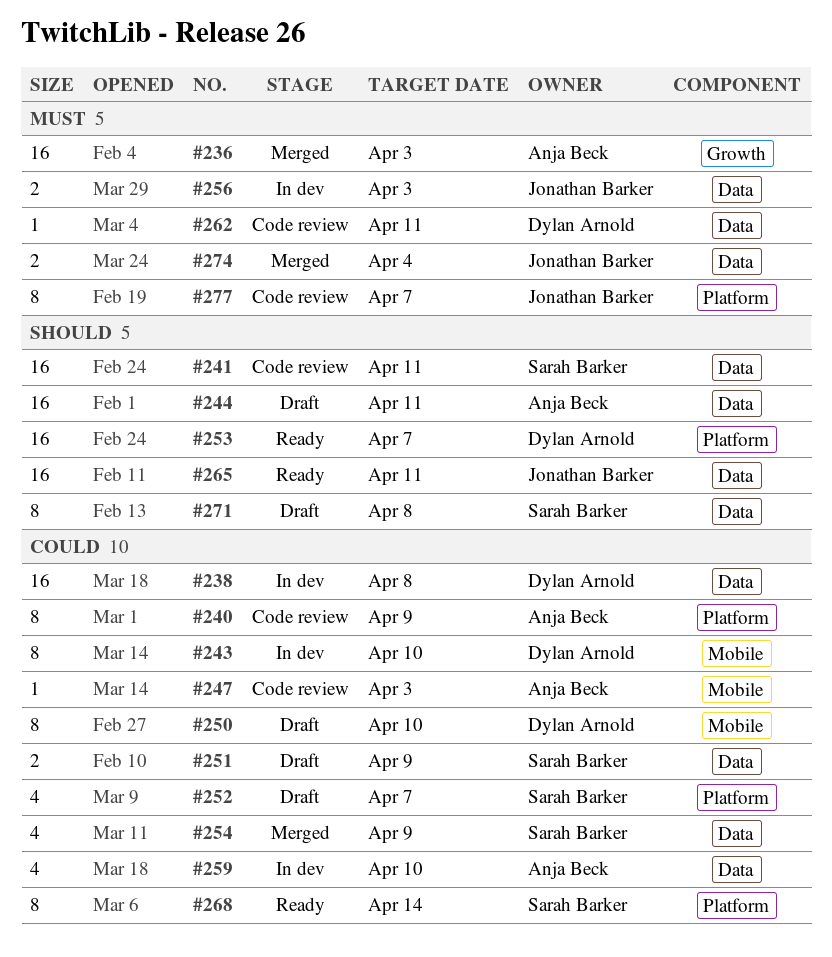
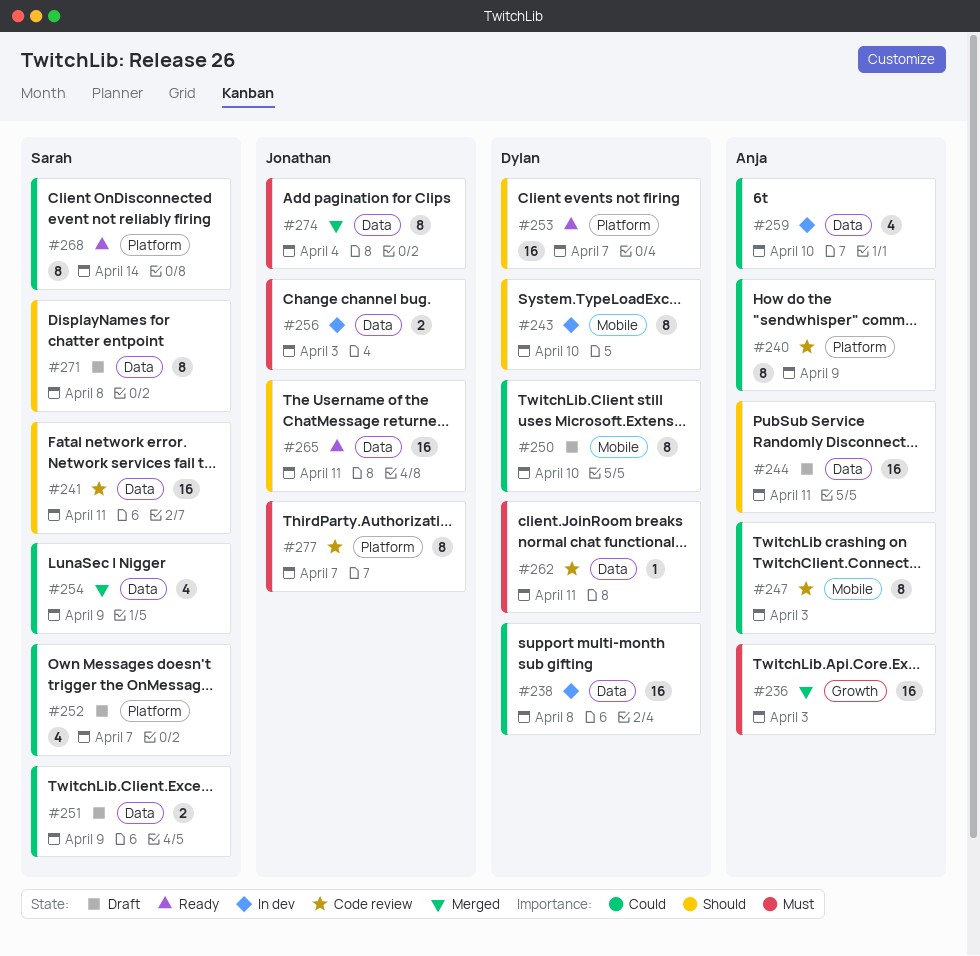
#243, priority: Could -> Should
#247, estimate: 1 -> 8
#274, estimate: 2 -> 8

